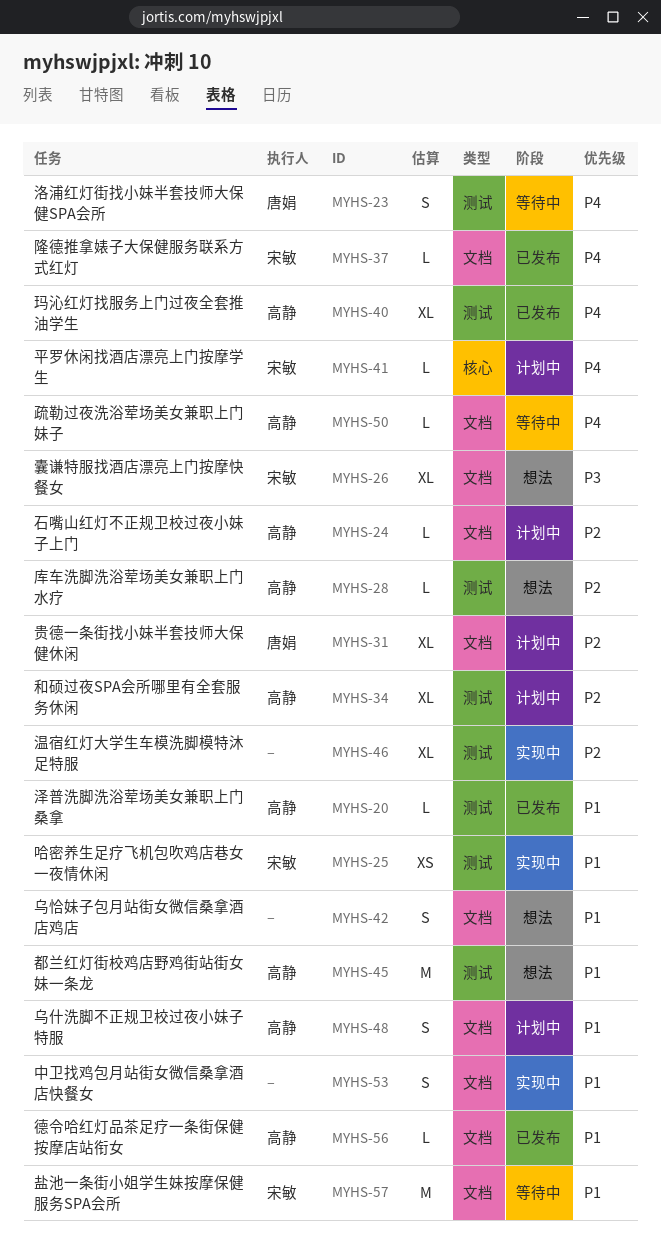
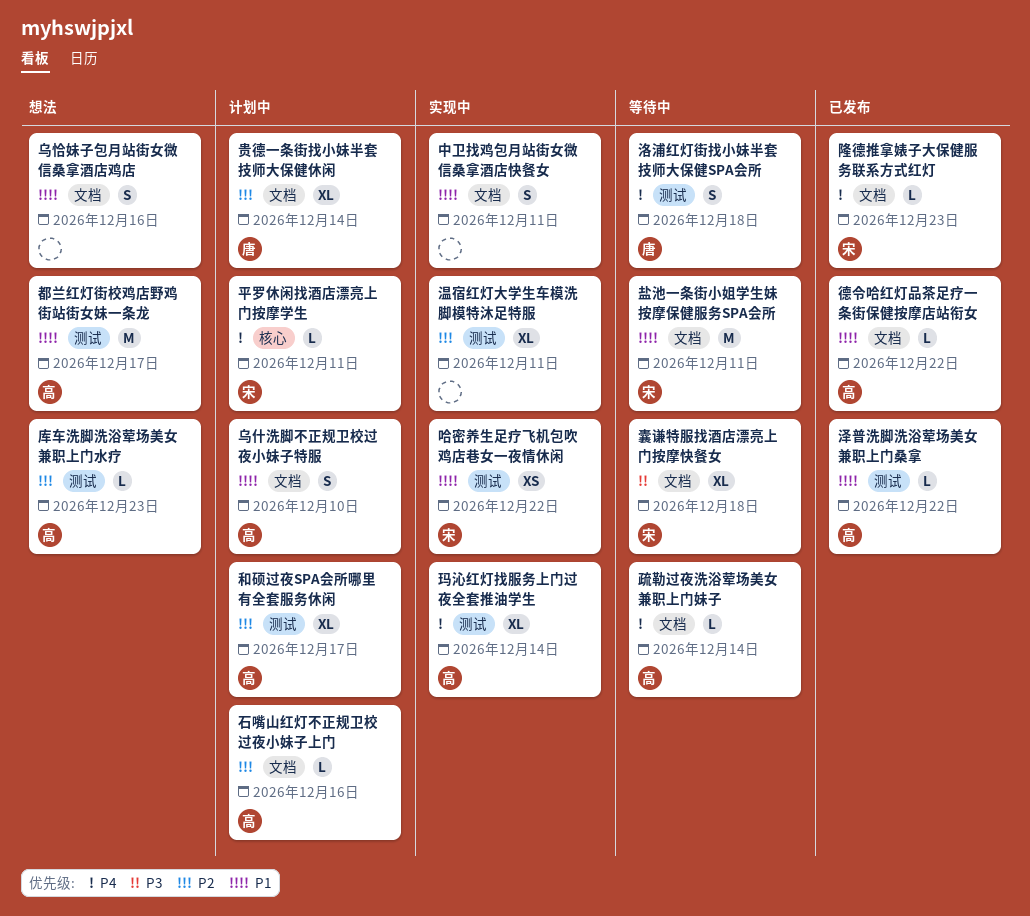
囊谦特服找酒店漂亮上门按摩快餐女, status: 想法 -> 等待中
玛沁红灯找服务上门过夜全套推油学生, status: 已发布 -> 实现中

